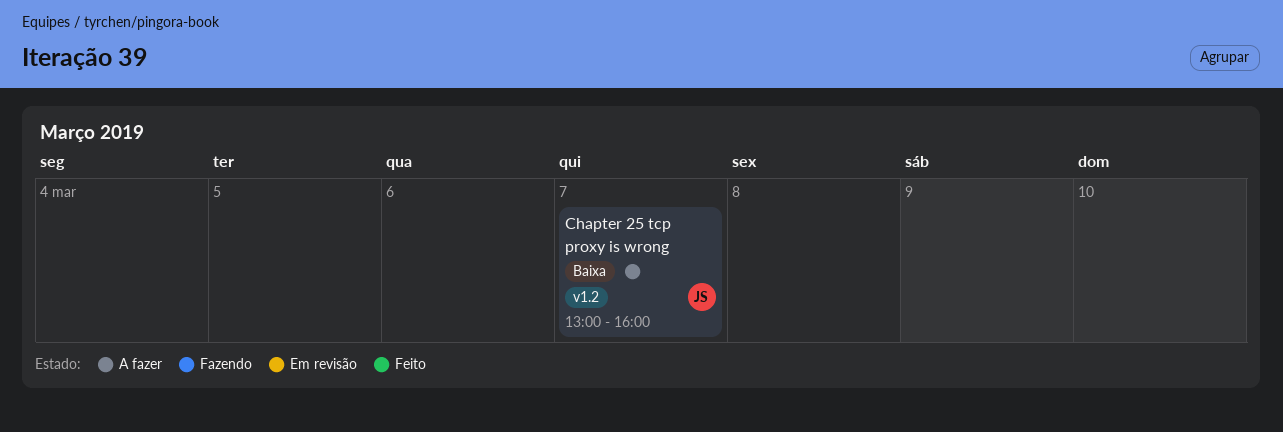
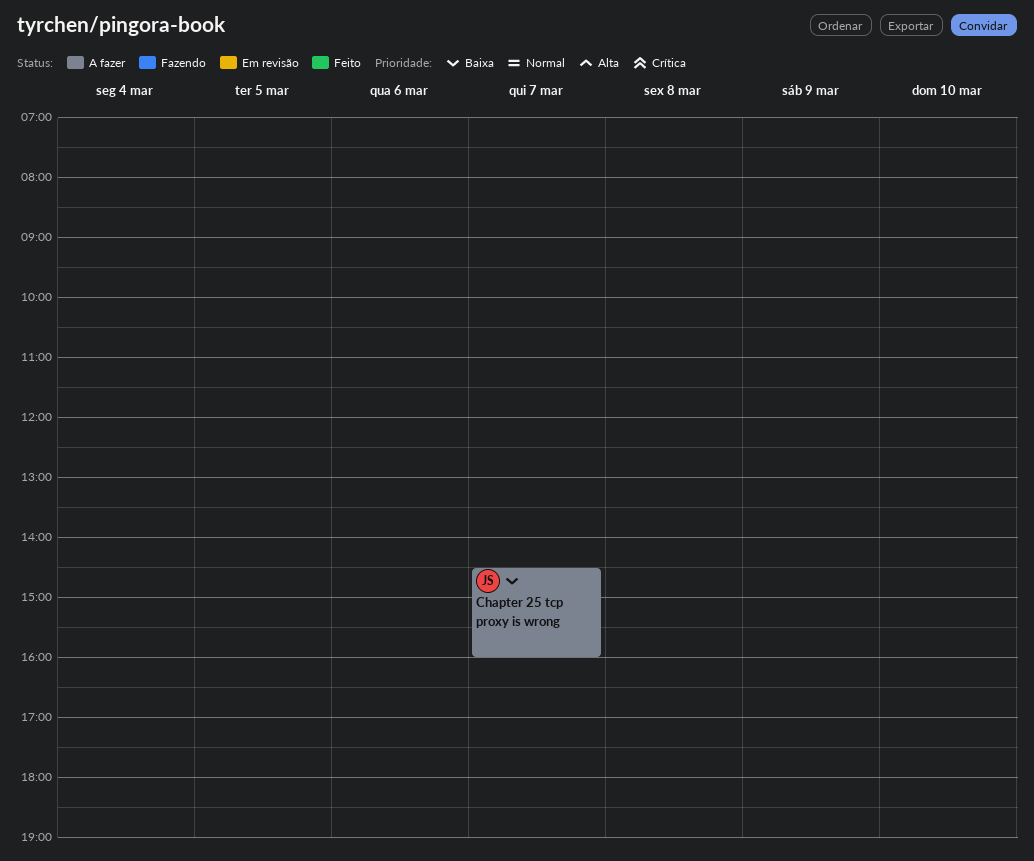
Chapter 25 tcp proxy is wrong, begins: 13:00 -> 14:30

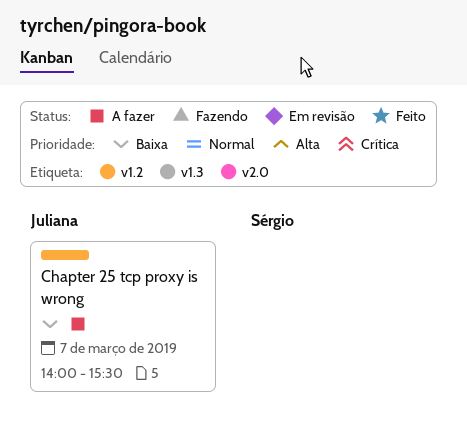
Chapter 25 tcp proxy is wrong, begins: 14:30 -> 14:00
Chapter 25 tcp proxy is wrong, ends: 16:00 -> 15:30

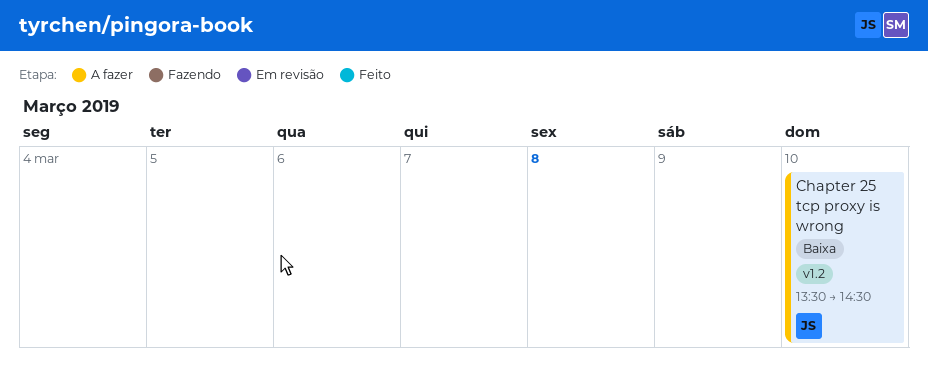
Chapter 25 tcp proxy is wrong, day: Mar 7 -> Mar 10
Chapter 25 tcp proxy is wrong, begins: 14:00 -> 13:30
Chapter 25 tcp proxy is wrong, ends: 15:30 -> 14:30

